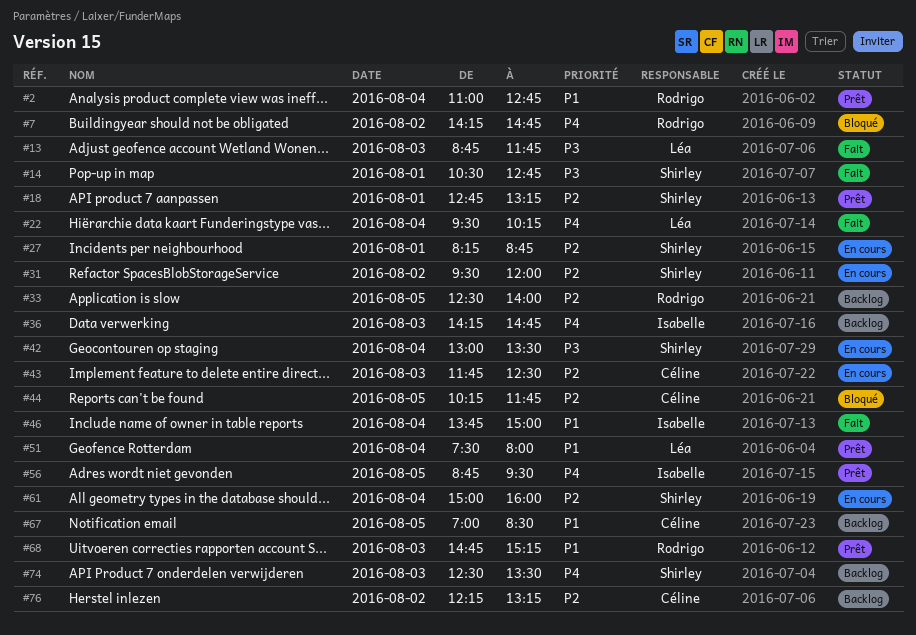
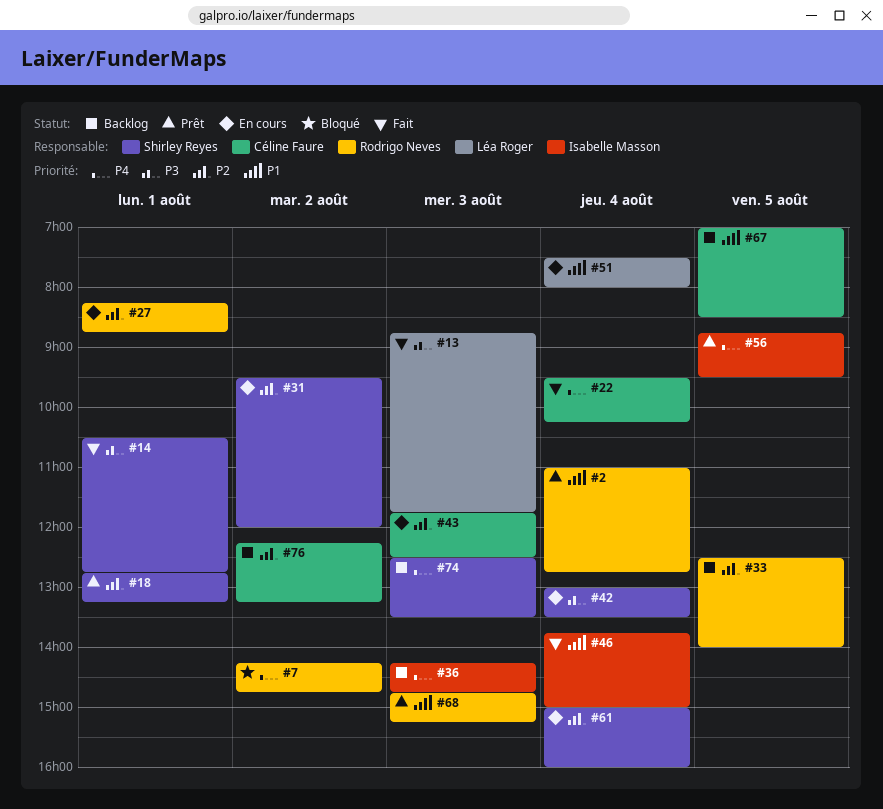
#22, owner: Léa Roger -> Céline Faure
#27, owner: Shirley Reyes -> Rodrigo Neves
#44: present -> none
#51, status: Prêt -> En cours

